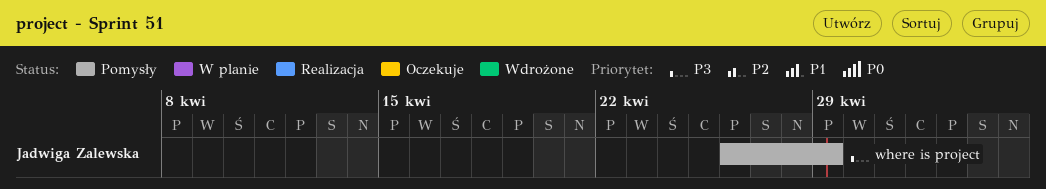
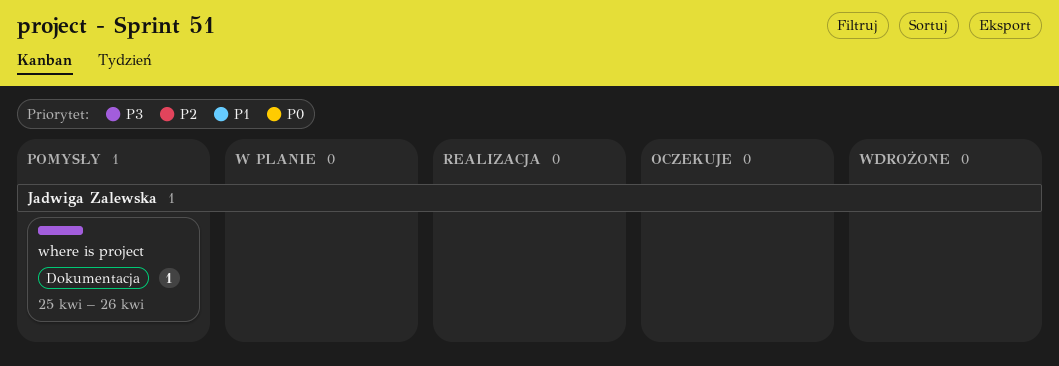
where is project, start: Apr 26 -> Apr 25
where is project, due: Apr 29 -> Apr 26

